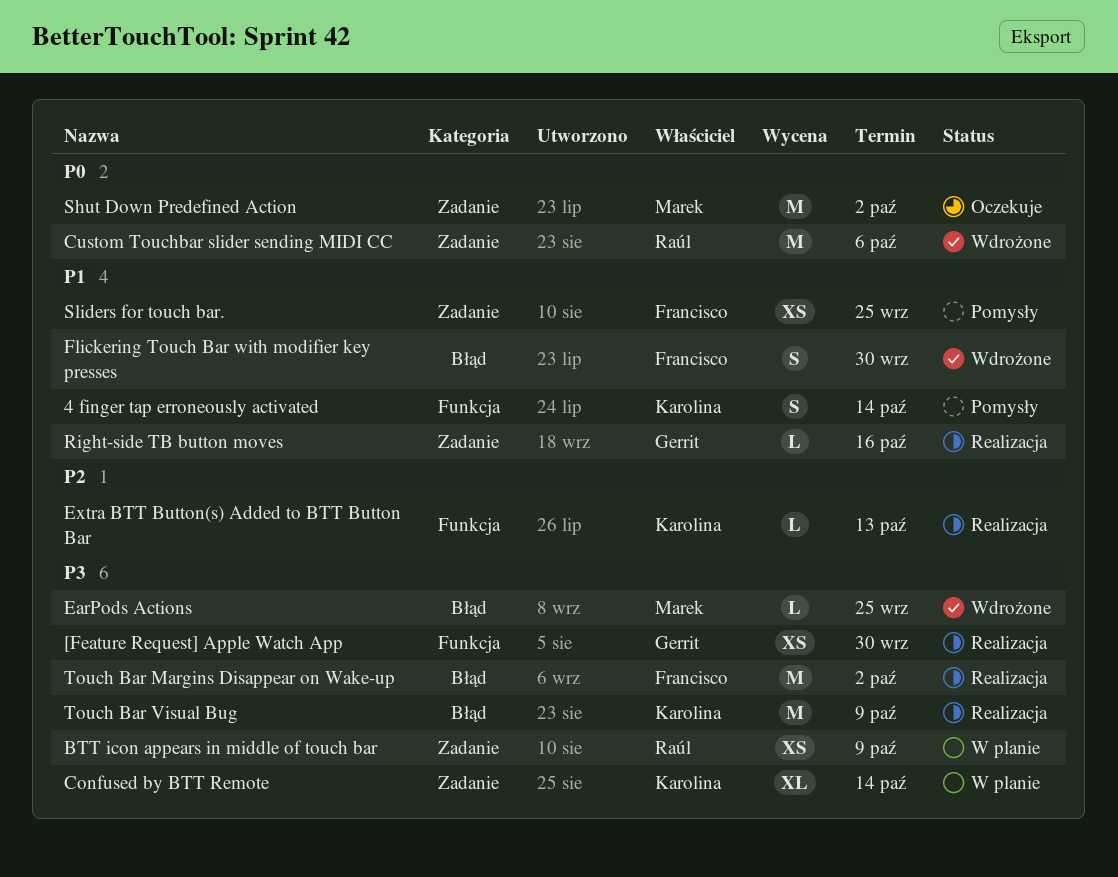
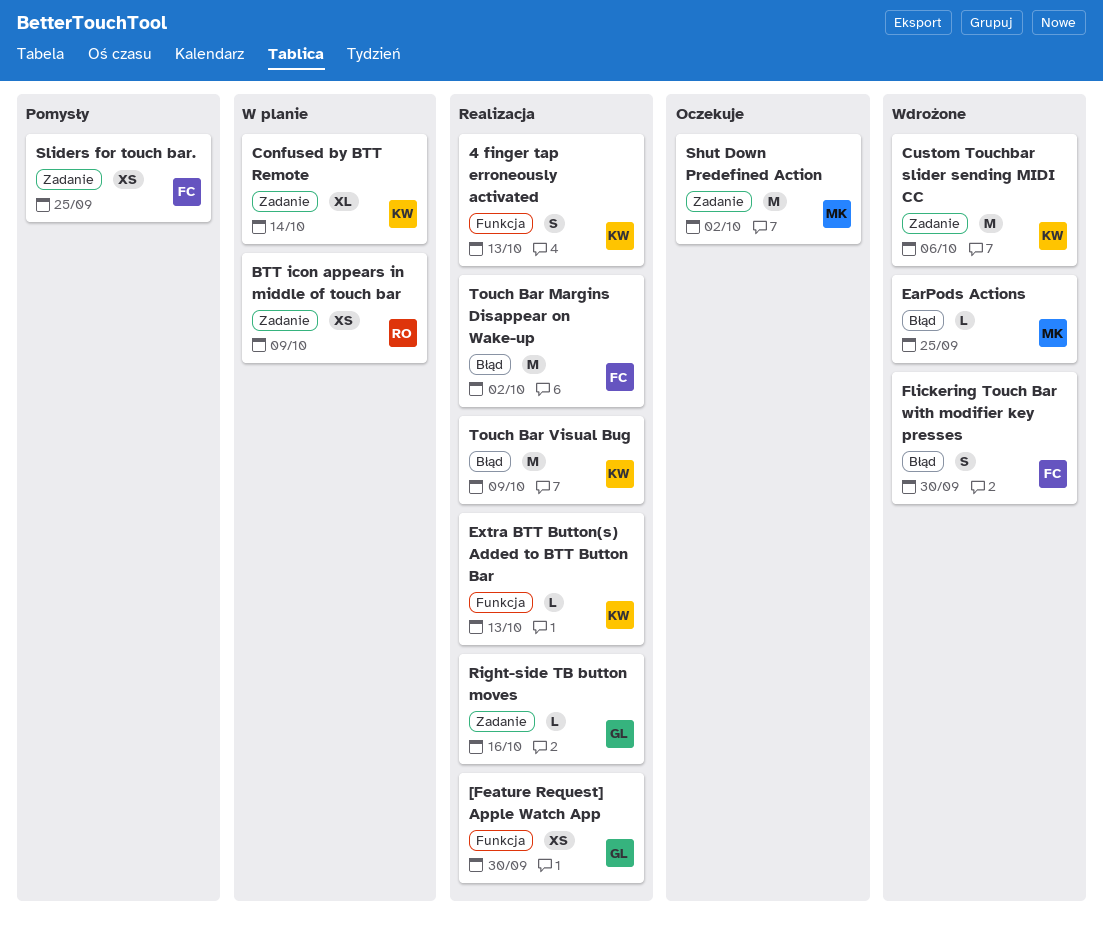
4 finger tap erroneously activated, status: Pomysły -> Realizacja
4 finger tap erroneously activated, due: Oct 14 -> Oct 13
Custom Touchbar slider sending MIDI CC, owner: Raúl -> Karolina

